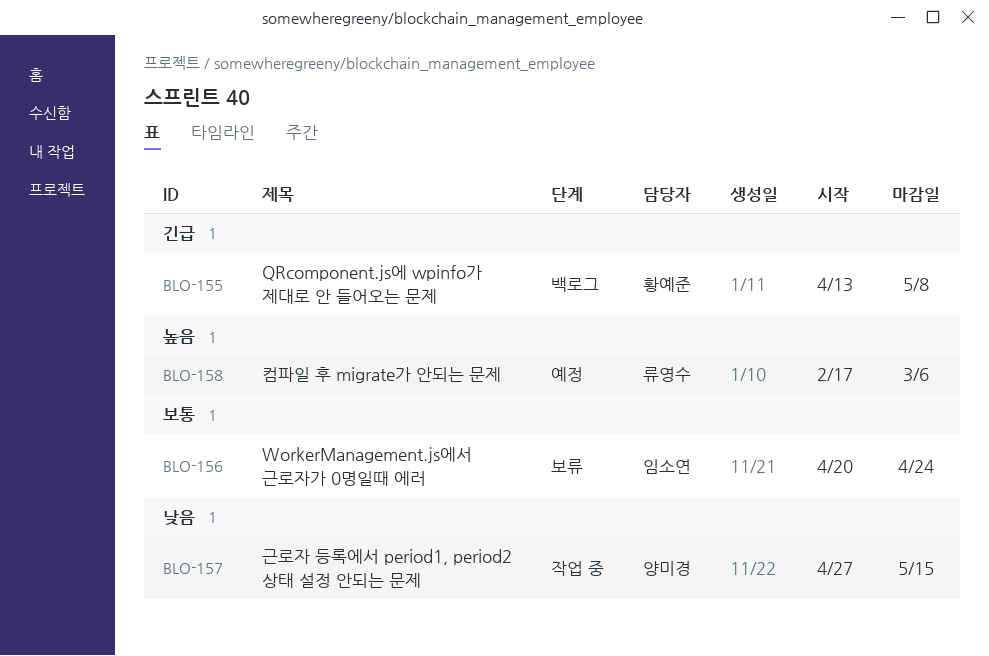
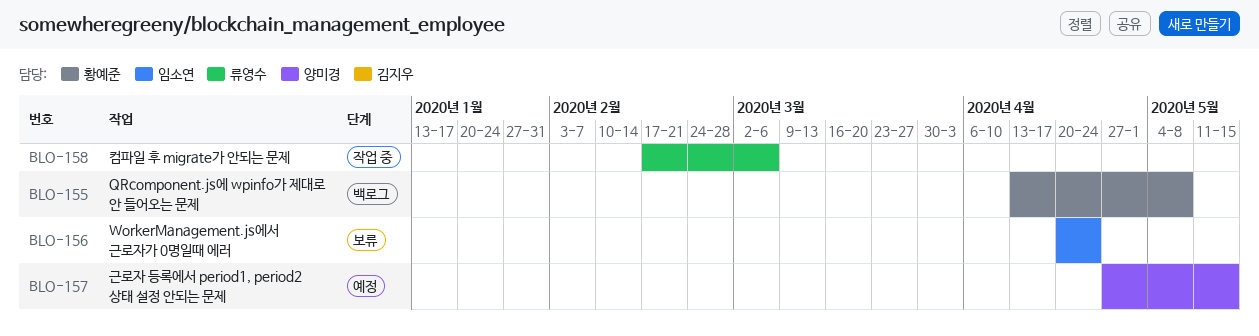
BLO-157, status: 작업 중 -> 예정
BLO-158, status: 예정 -> 작업 중

